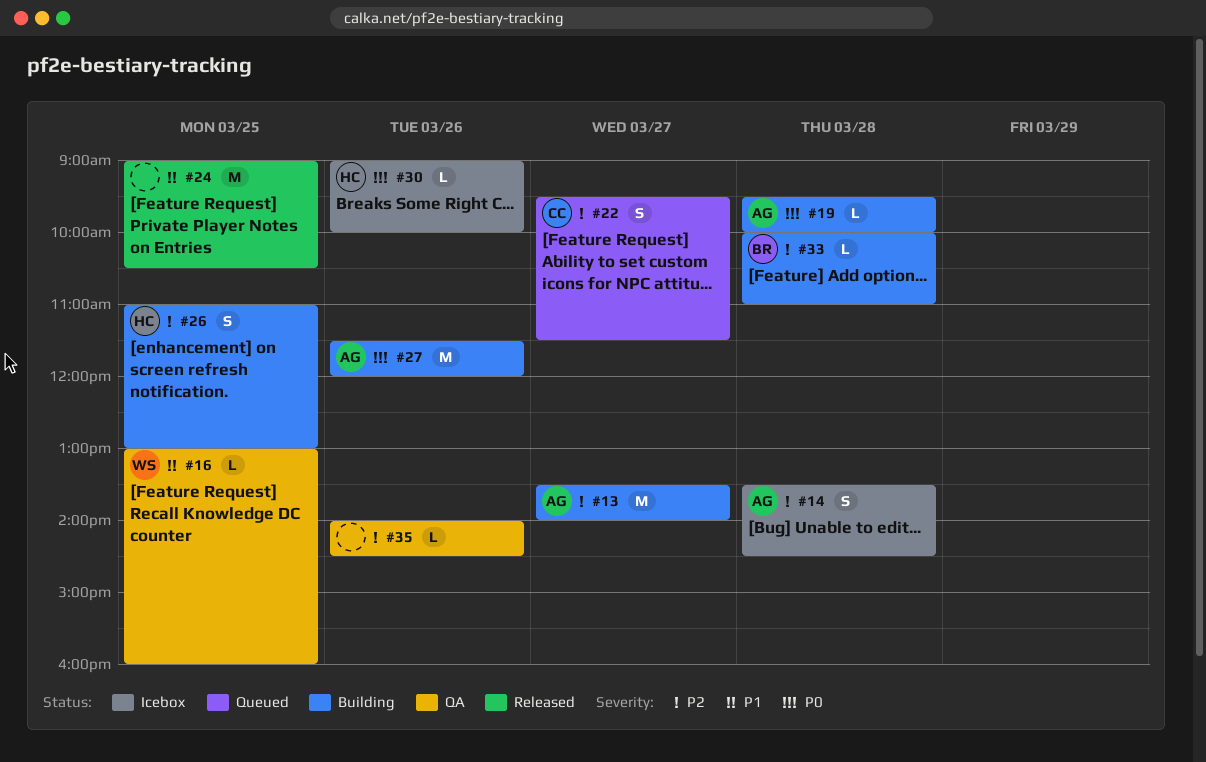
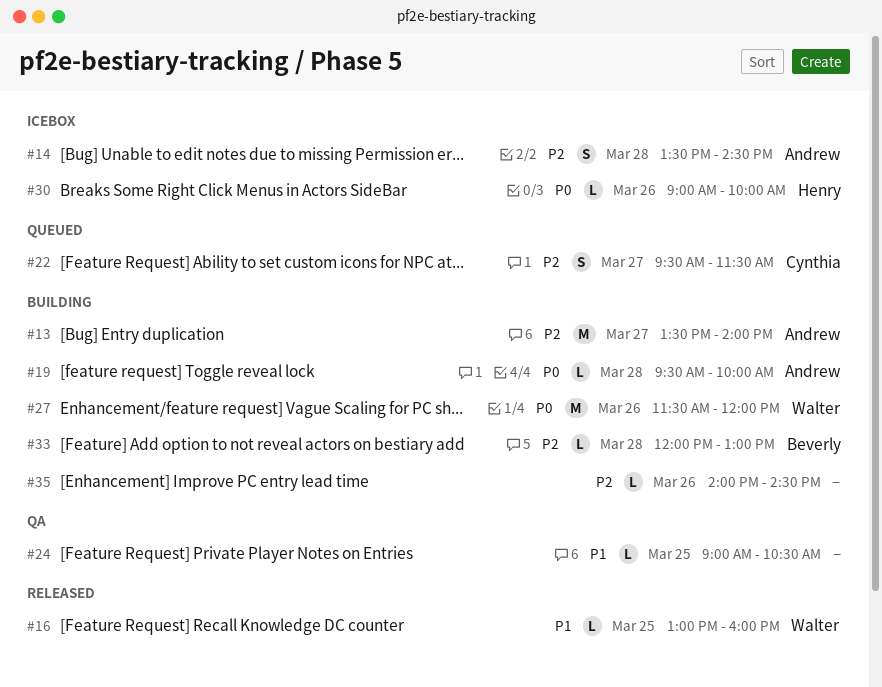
#16, status: QA -> Released
#24, status: Released -> QA
#24, estimate: M -> L
#26: present -> none
#27, owner: Andrew -> Walter
#33, begins: 10:00 -> 12:00
#33, ends: 11:00 -> 13:00
#35, status: QA -> Building

